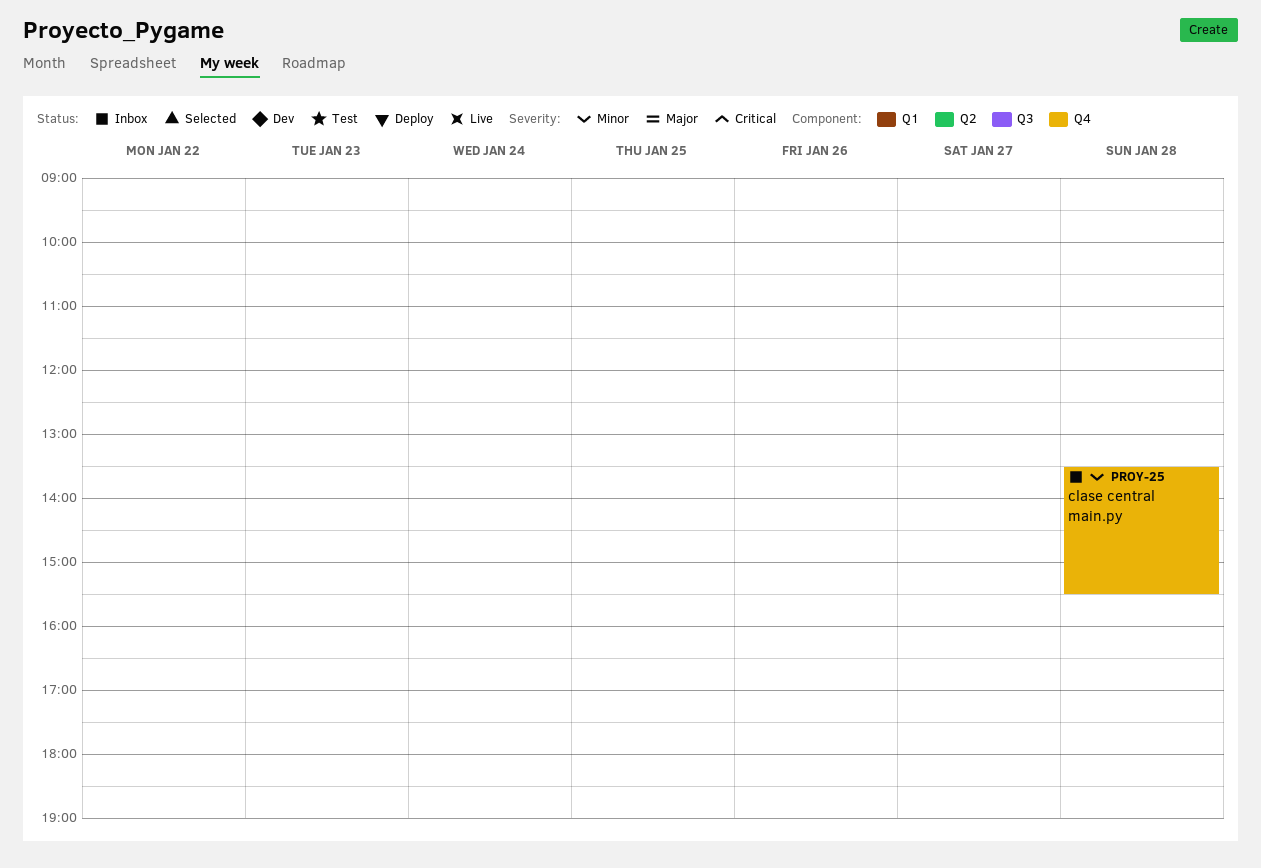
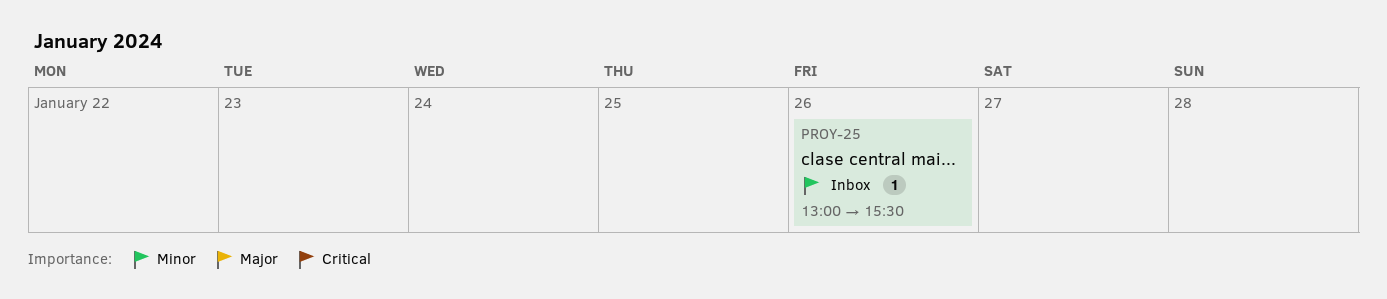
PROY-25, day: Jan 28 -> Jan 26
PROY-25, begins: 13:30 -> 13:00

